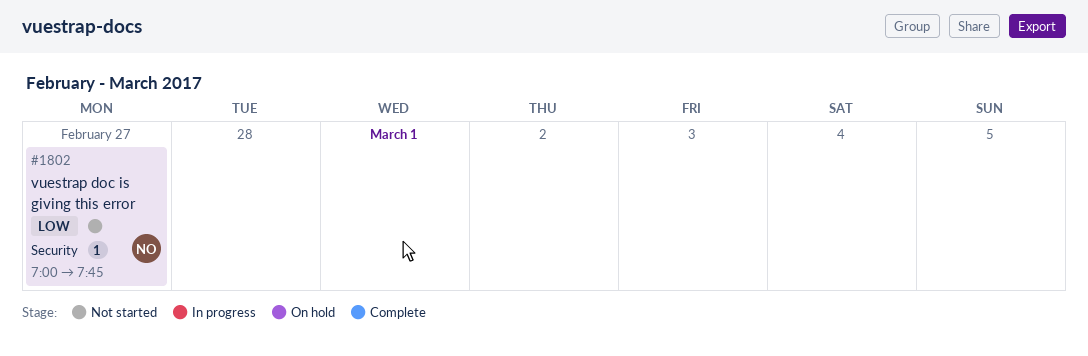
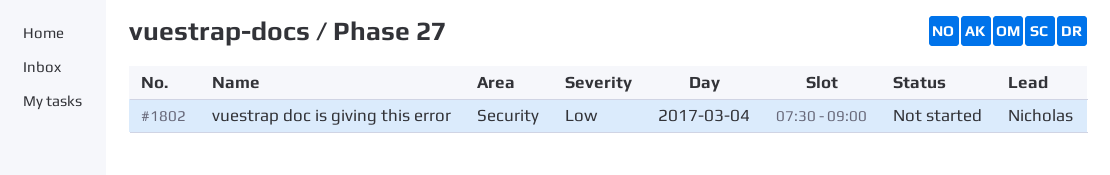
#1802, day: Feb 27 -> Mar 4
#1802, begins: 07:00 -> 07:30
#1802, ends: 07:45 -> 09:00

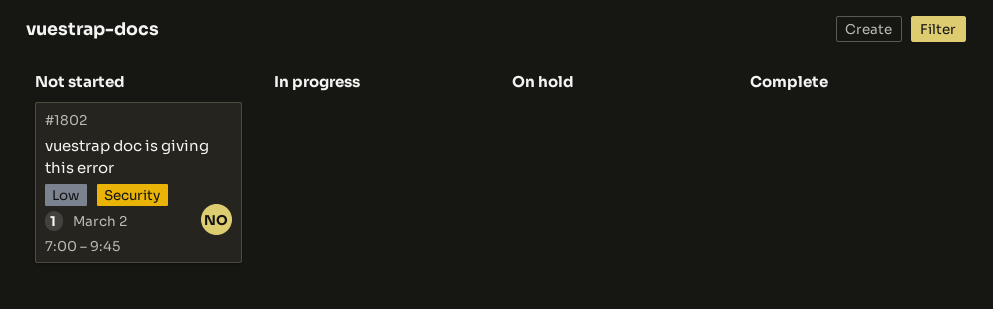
#1802, day: Mar 4 -> Mar 2
#1802, begins: 07:30 -> 07:00
#1802, ends: 09:00 -> 09:45

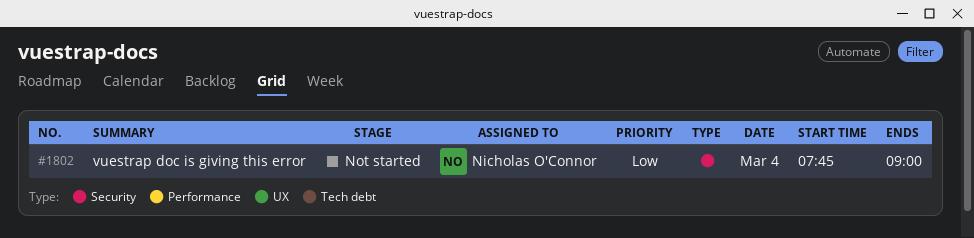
#1802, day: Mar 2 -> Mar 4
#1802, begins: 07:00 -> 07:45
#1802, ends: 09:45 -> 09:00

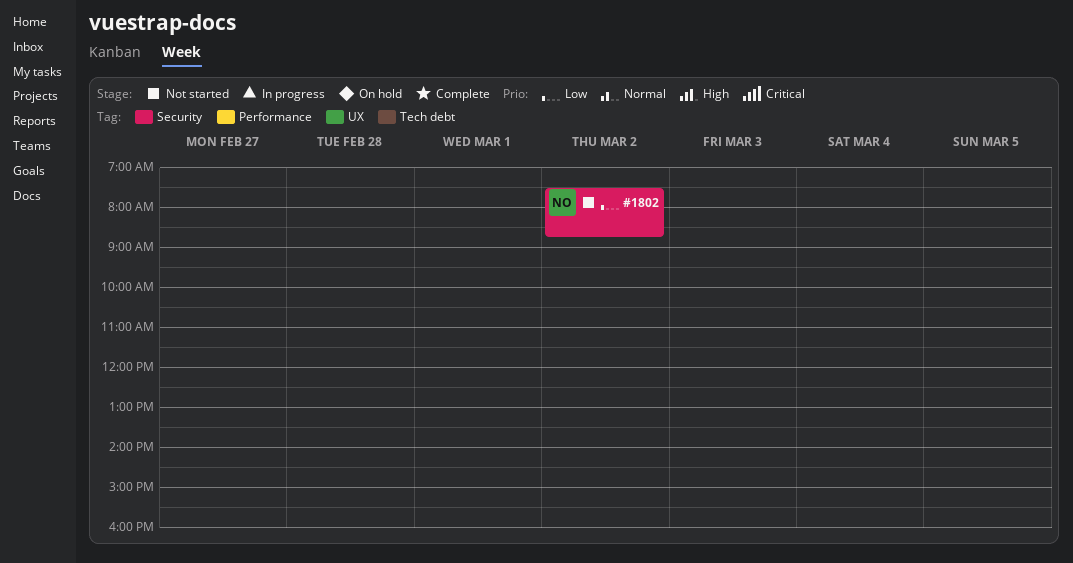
#1802, day: Mar 4 -> Mar 2
#1802, begins: 07:45 -> 07:30
#1802, ends: 09:00 -> 08:45

